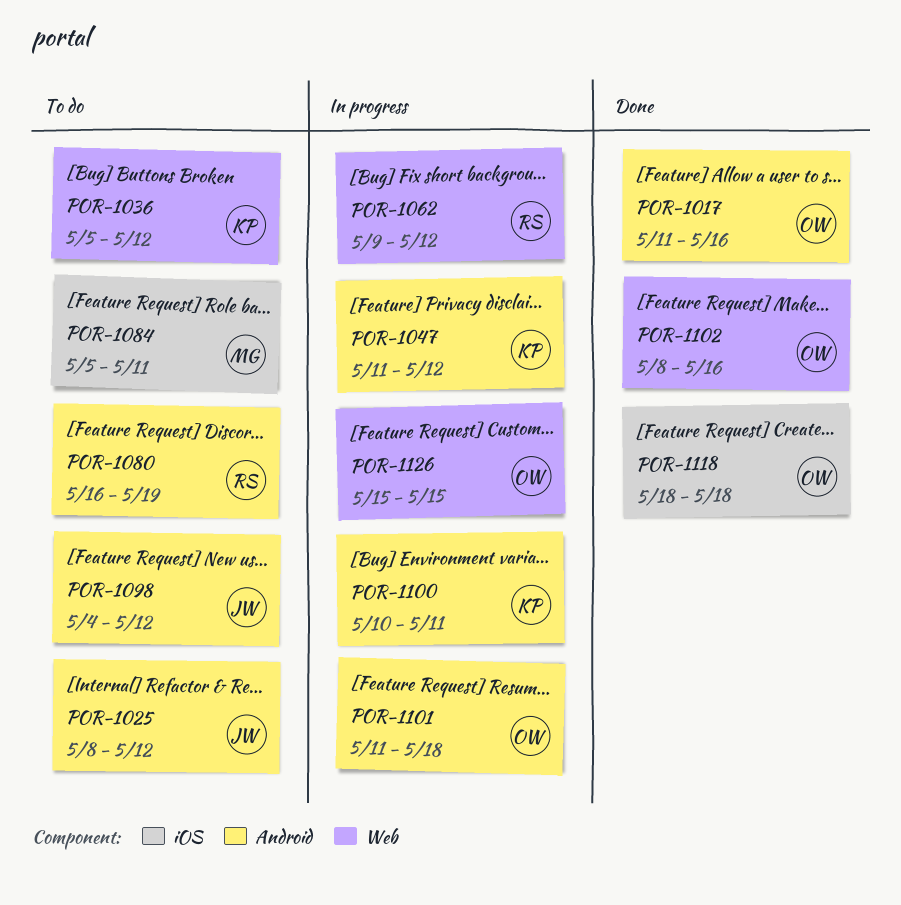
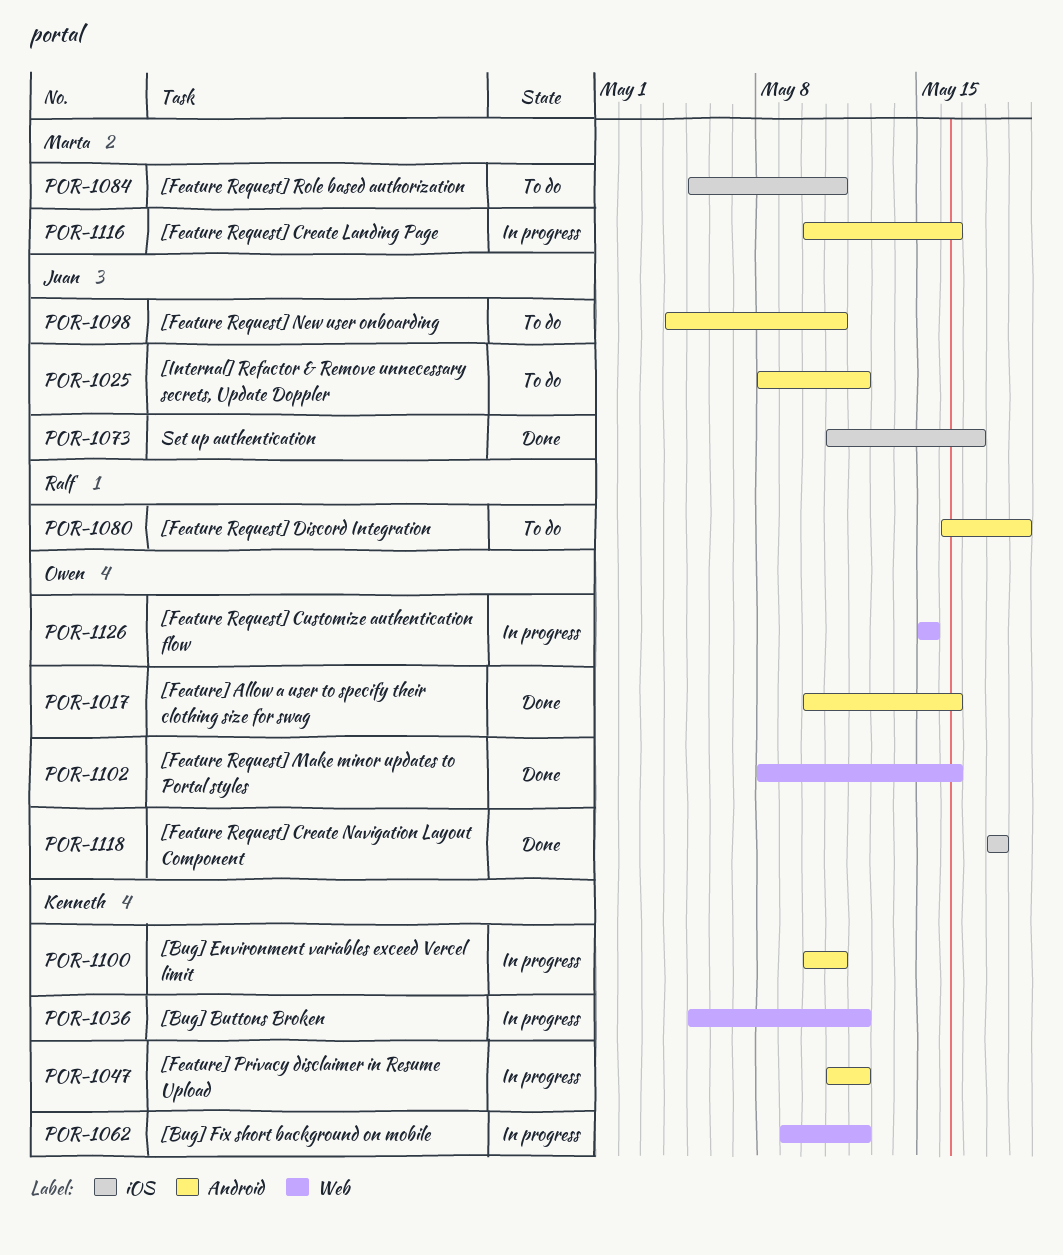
POR-1017, start: May 11 -> May 10
POR-1036, status: To do -> In progress
POR-1062, owner: Ralf -> Kenneth
POR-1073: none -> present
POR-1098, due: May 12 -> May 11
POR-1101: present -> none
POR-1116: none -> present

